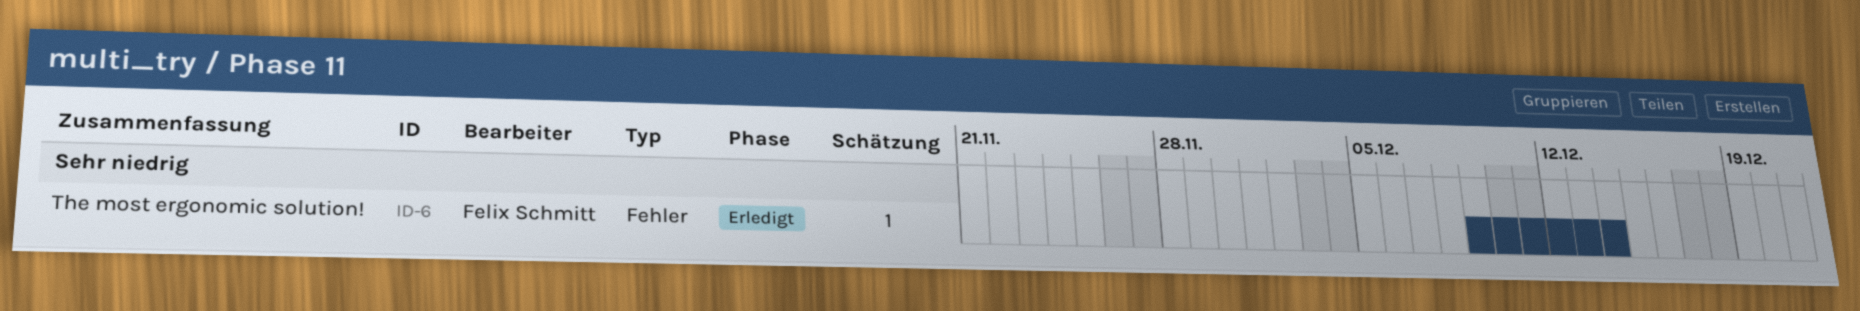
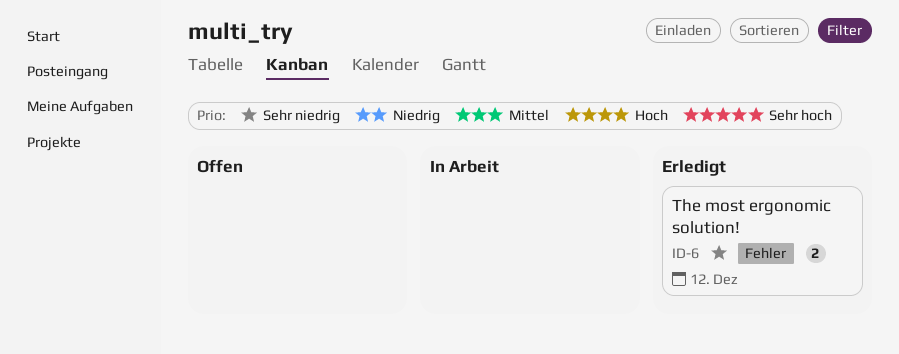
ID-6, estimate: 1 -> 2
ID-6, due: Dec 14 -> Dec 12

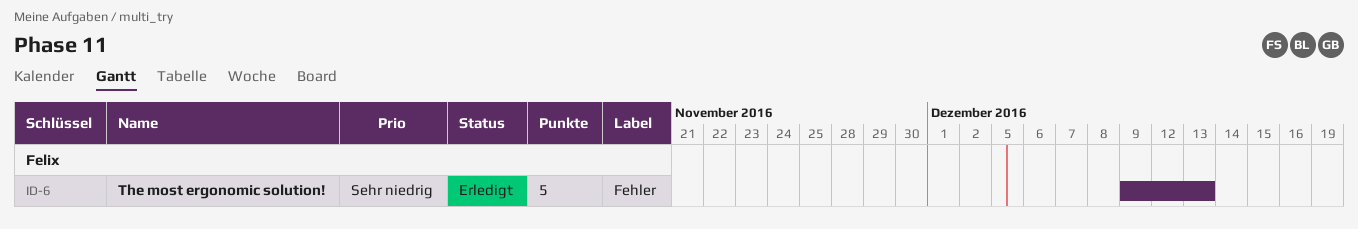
ID-6, estimate: 2 -> 5
ID-6, due: Dec 12 -> Dec 13

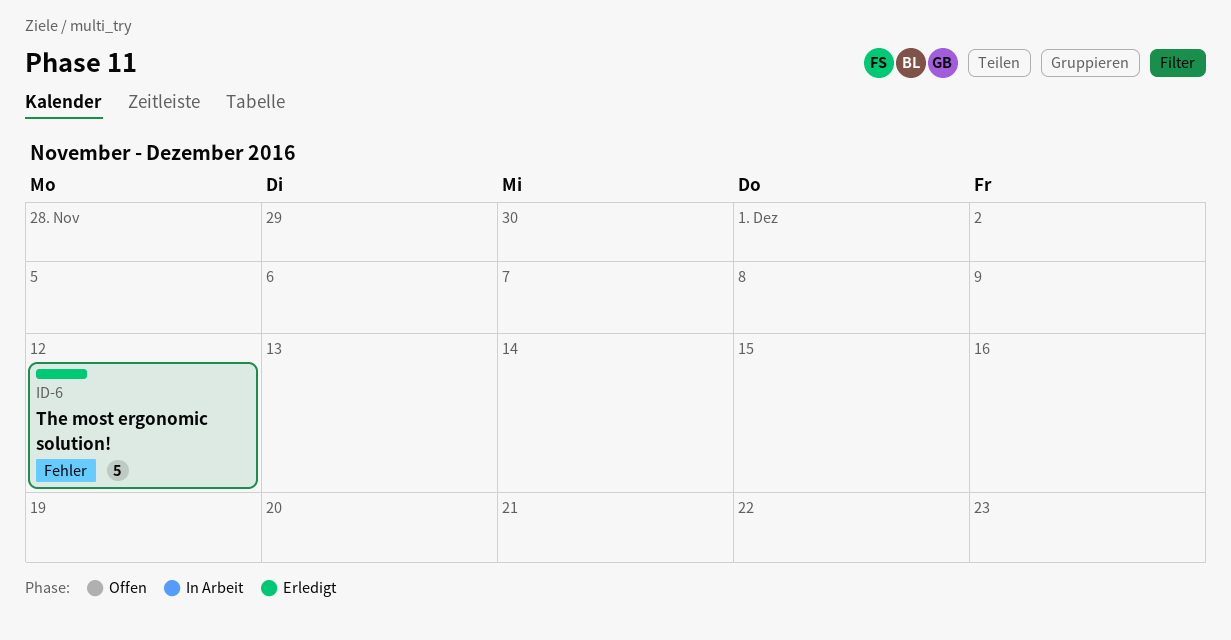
ID-6, due: Dec 13 -> Dec 12

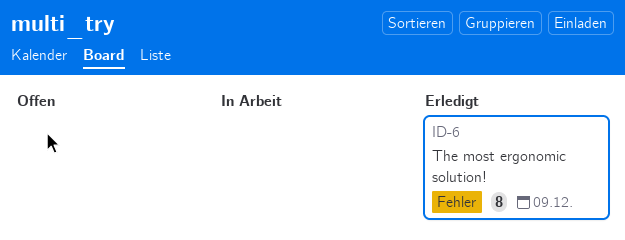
ID-6, estimate: 5 -> 8
ID-6, due: Dec 12 -> Dec 9

